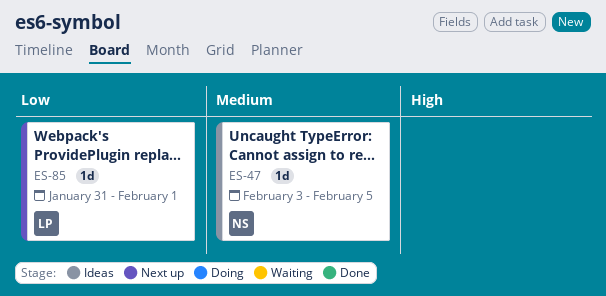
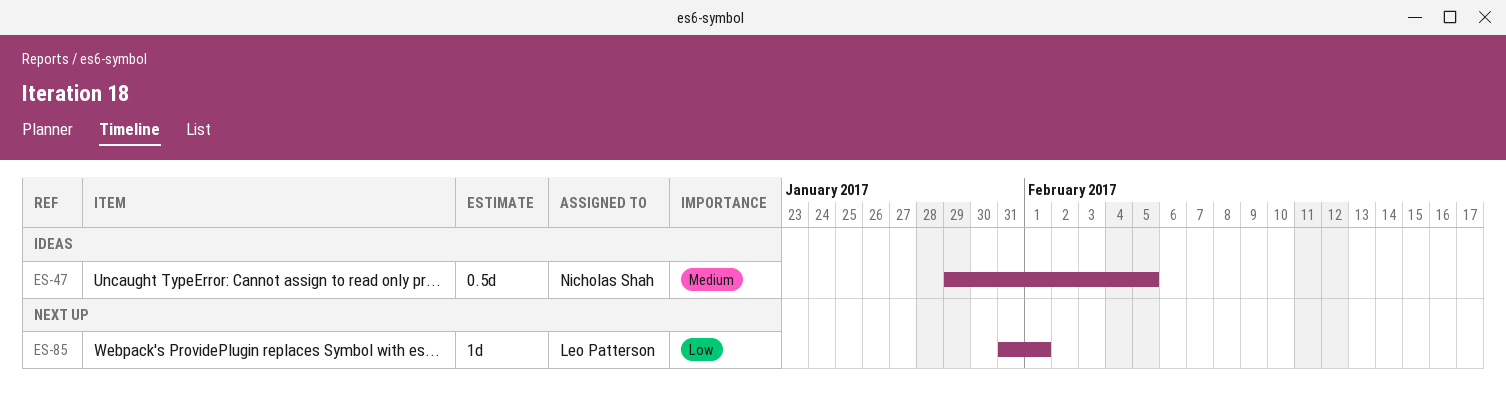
ES-47, estimate: 1d -> 0.5d
ES-47, start: Feb 3 -> Jan 29

